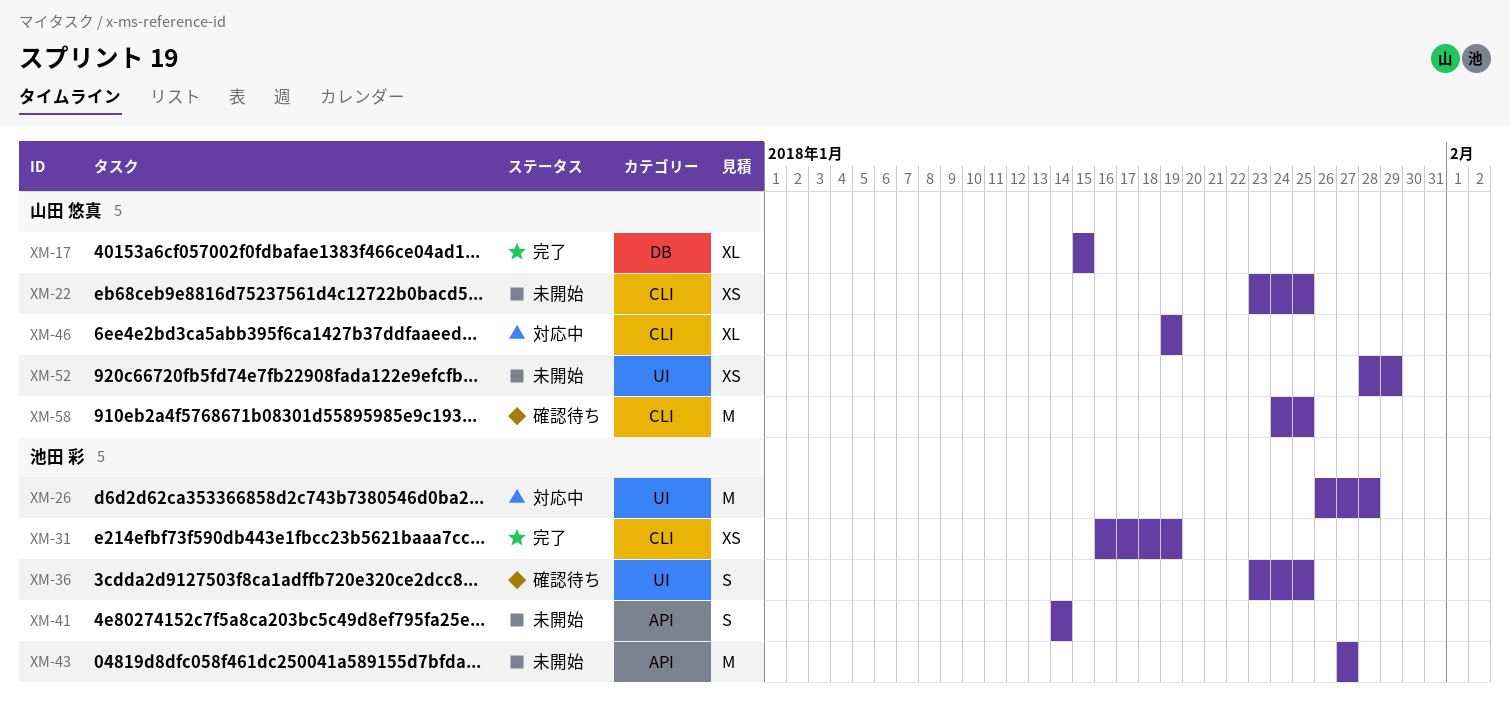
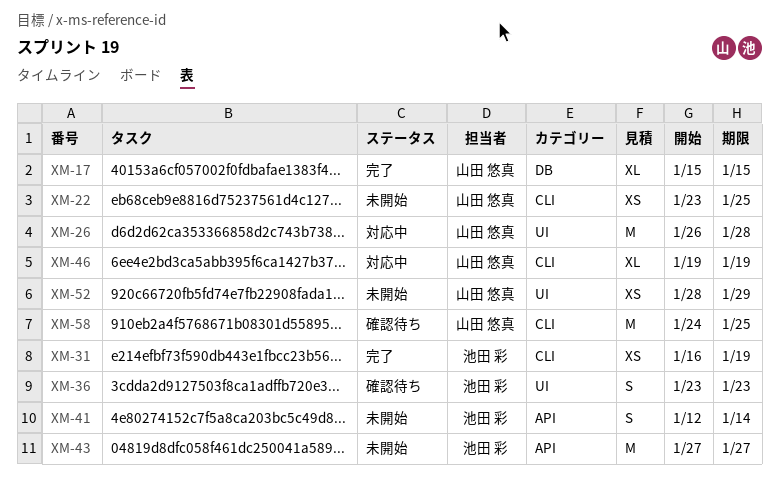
XM-26, owner: 池田 彩 -> 山田 悠真
XM-36, due: Jan 25 -> Jan 23
XM-41, start: Jan 14 -> Jan 12

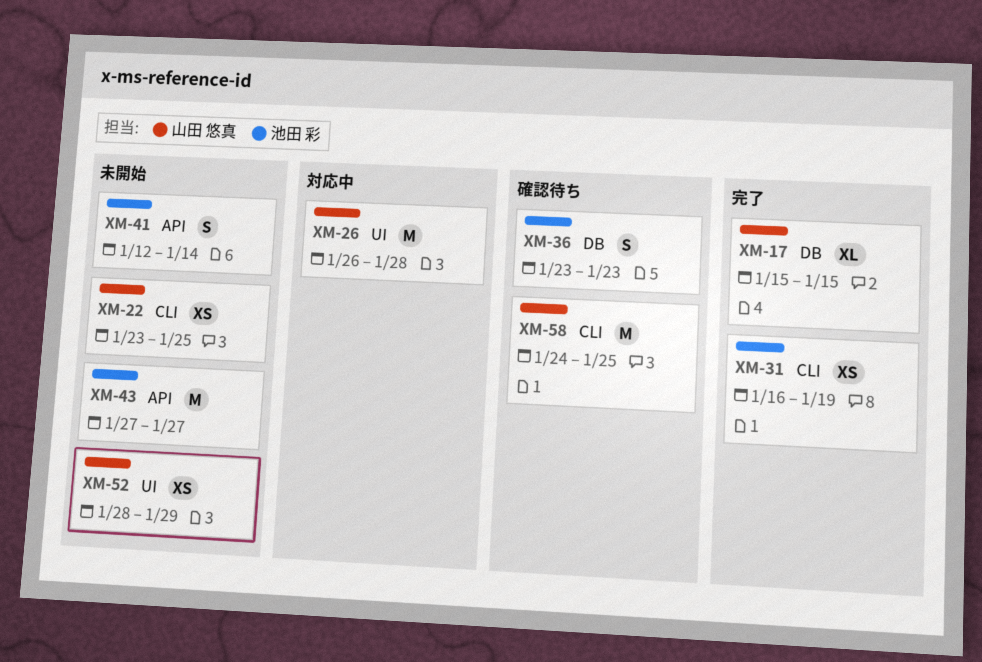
XM-36, label: UI -> DB
XM-46: present -> none

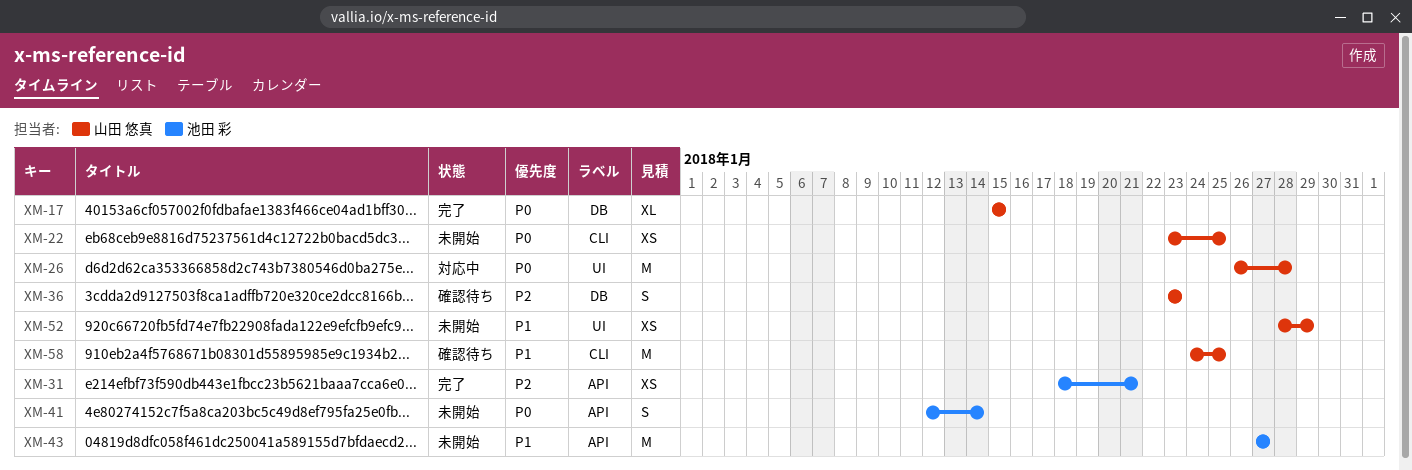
XM-31, label: CLI -> API
XM-31, start: Jan 16 -> Jan 18
XM-31, due: Jan 19 -> Jan 21
XM-36, owner: 池田 彩 -> 山田 悠真

